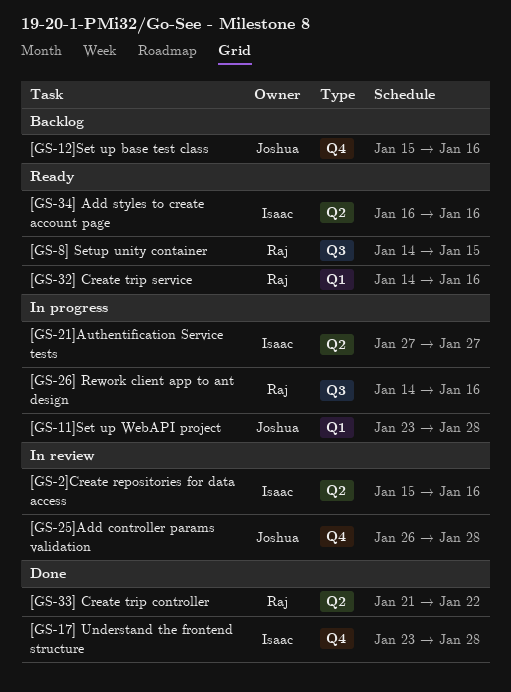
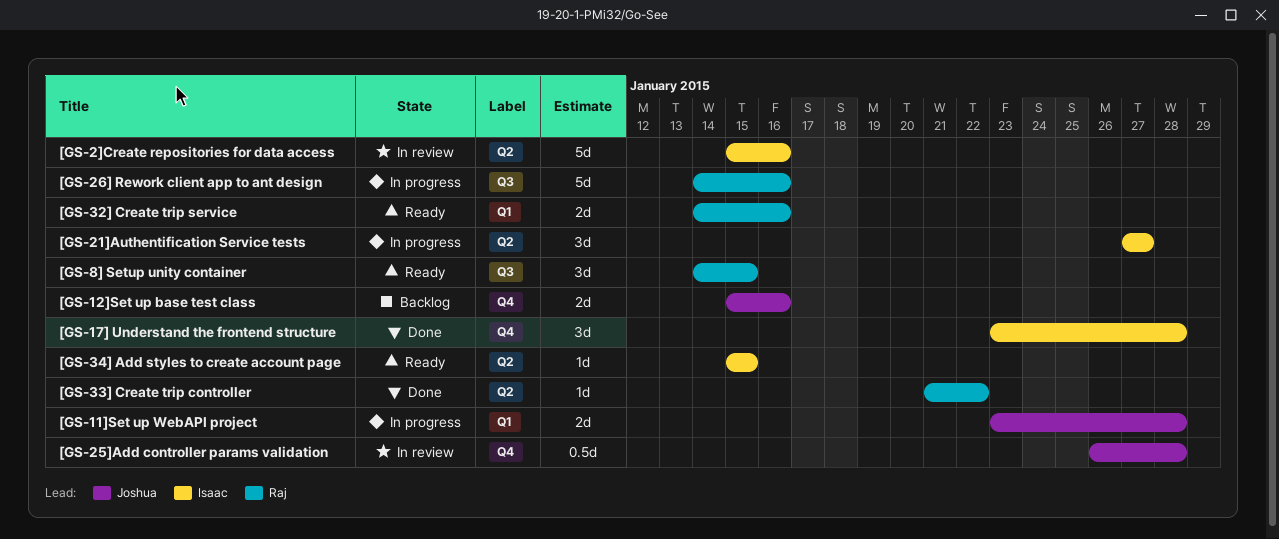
[GS-34] Add styles to create account page, start: Jan 16 -> Jan 15
[GS-34] Add styles to create account page, due: Jan 16 -> Jan 15

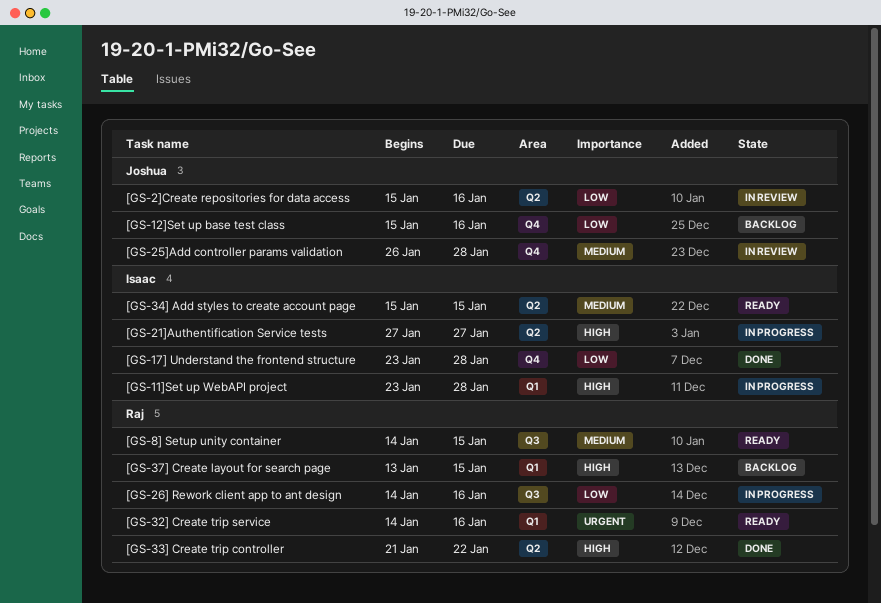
[GS-11]Set up WebAPI project, owner: Joshua -> Isaac
[GS-2]Create repositories for data access, owner: Isaac -> Joshua
[GS-37] Create layout for search page: none -> present

